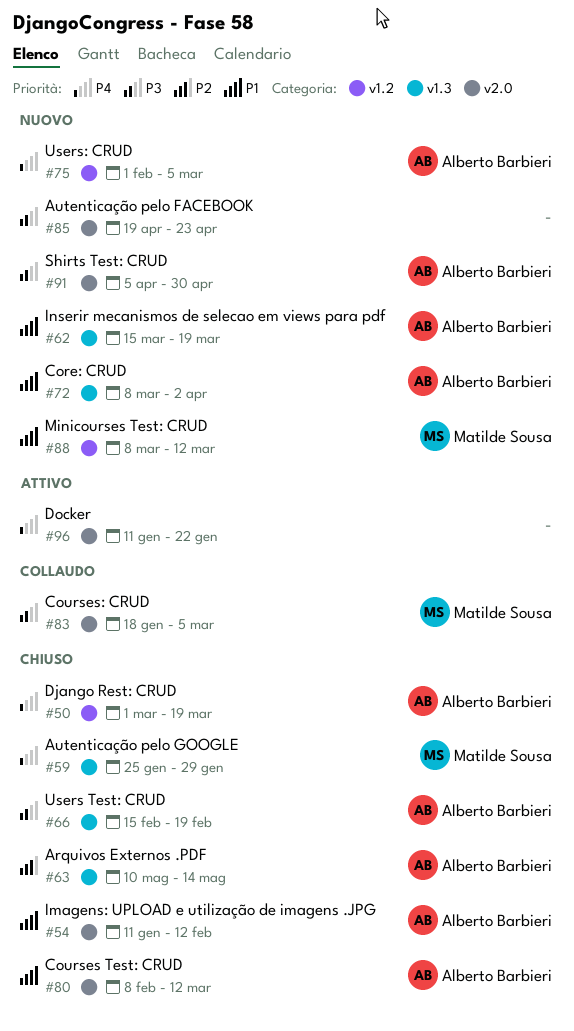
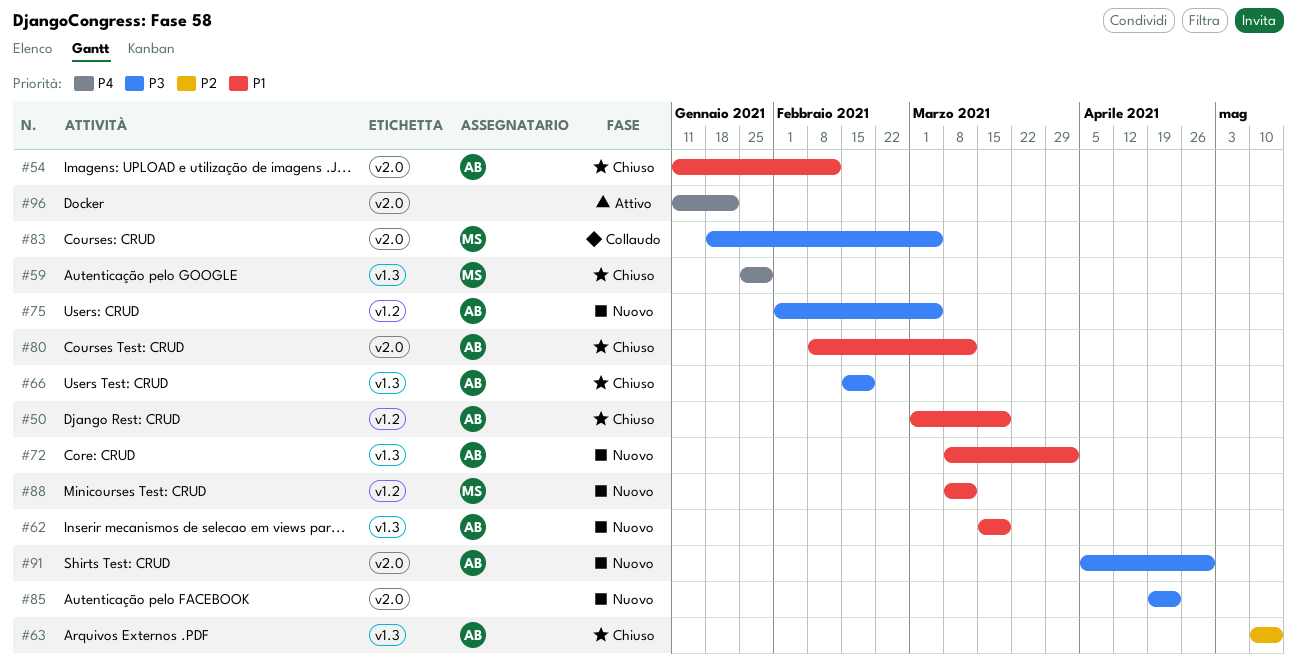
#50, priority: P4 -> P1
#75, priority: P4 -> P3

